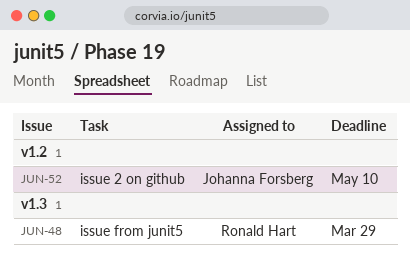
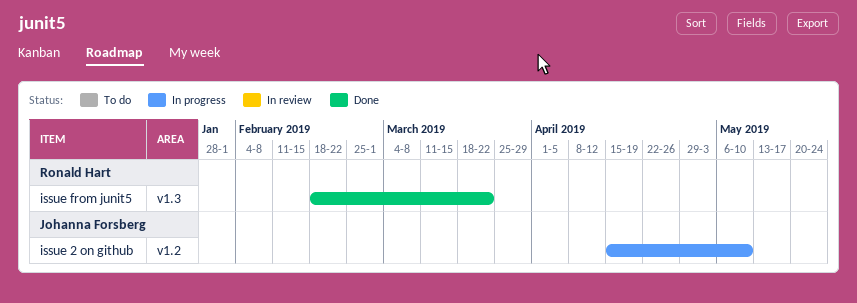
issue from junit5, due: Mar 29 -> Mar 22

